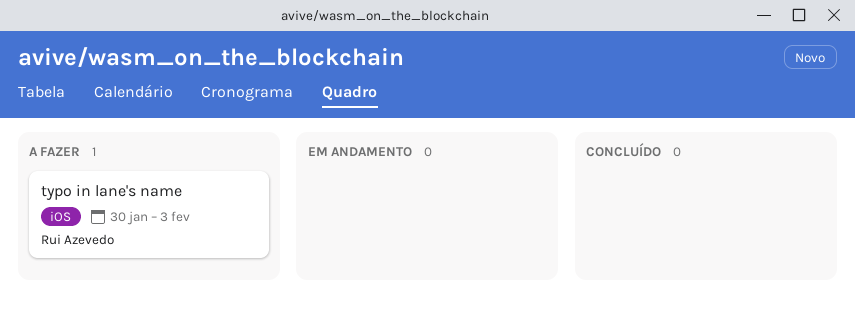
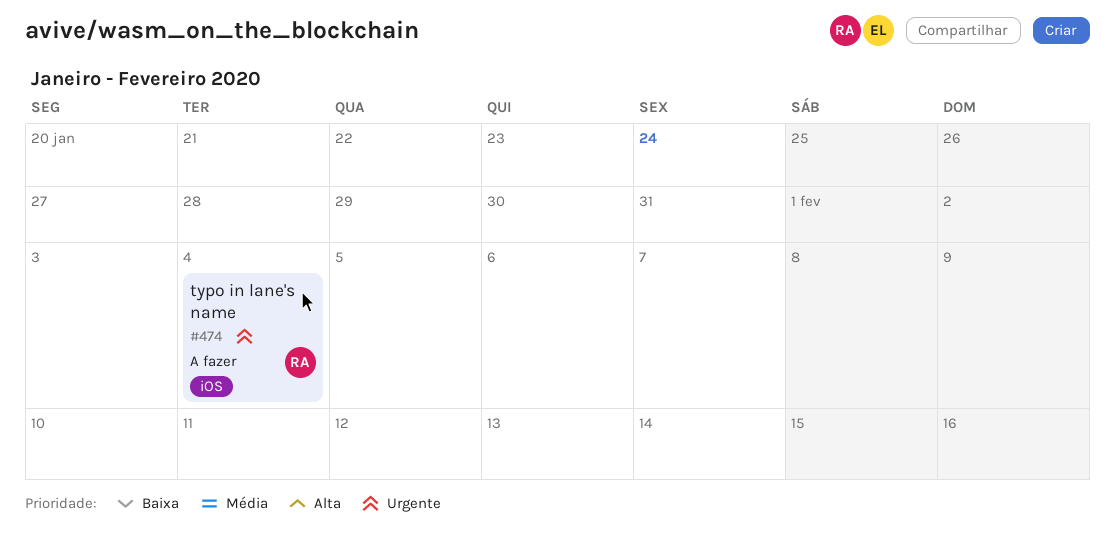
typo in lane's name, due: Feb 3 -> Feb 4

